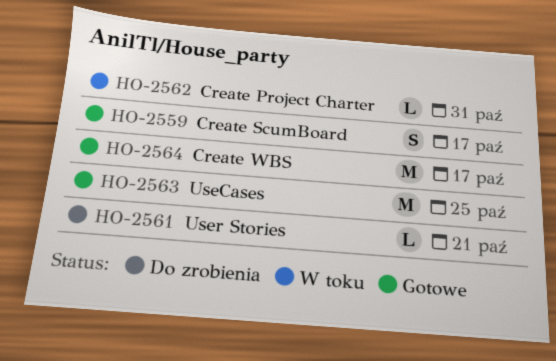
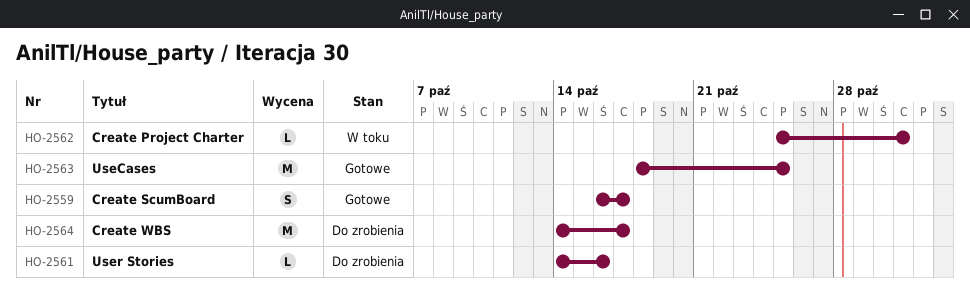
HO-2561, due: Oct 21 -> Oct 16
HO-2564, status: Gotowe -> Do zrobienia

